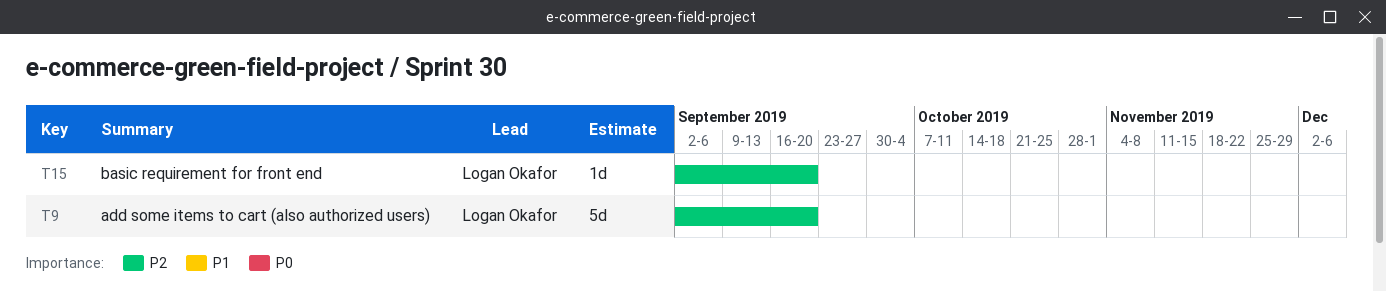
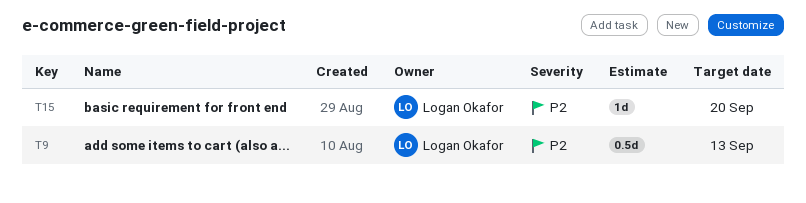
T9, estimate: 5d -> 0.5d
T9, due: Sep 20 -> Sep 13

